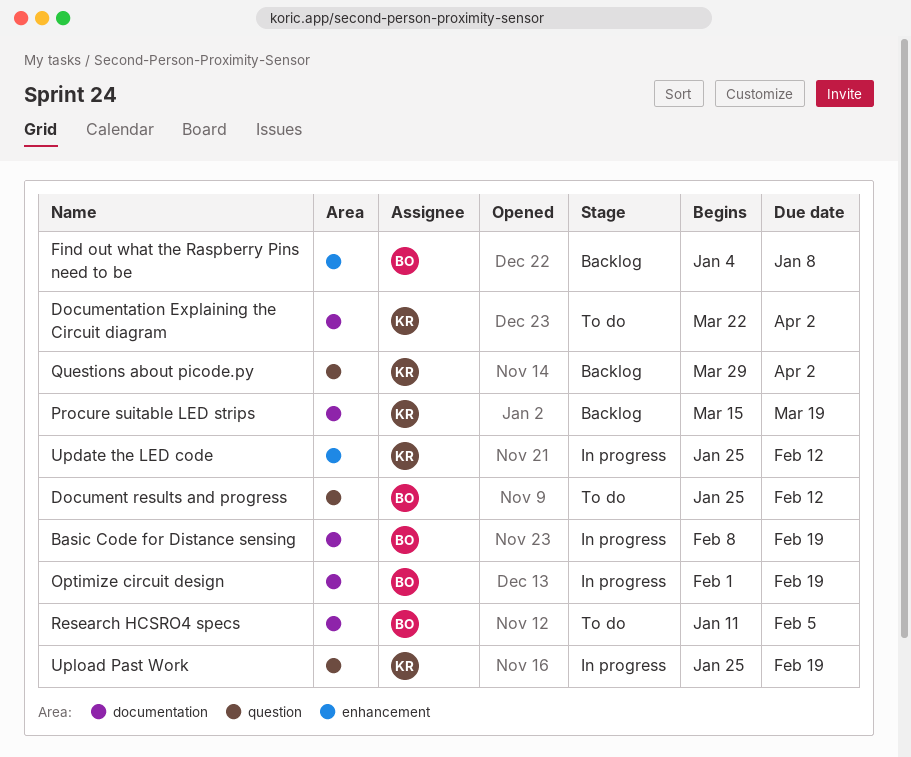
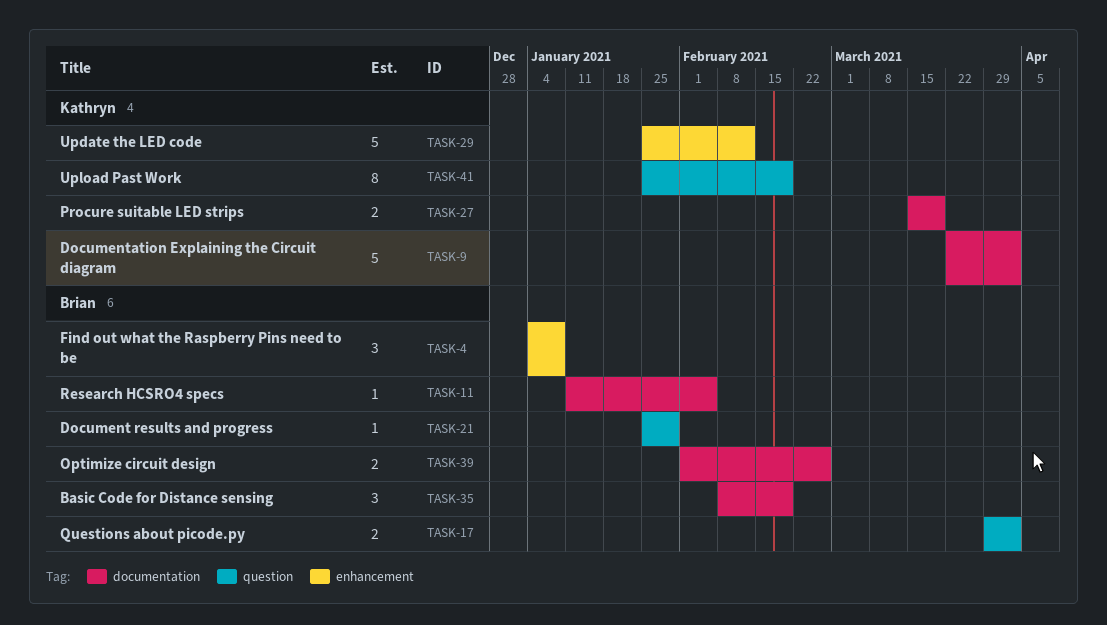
Document results and progress, due: Feb 12 -> Jan 29
Optimize circuit design, due: Feb 19 -> Feb 26
Questions about picode.py, owner: Kathryn -> Brian

